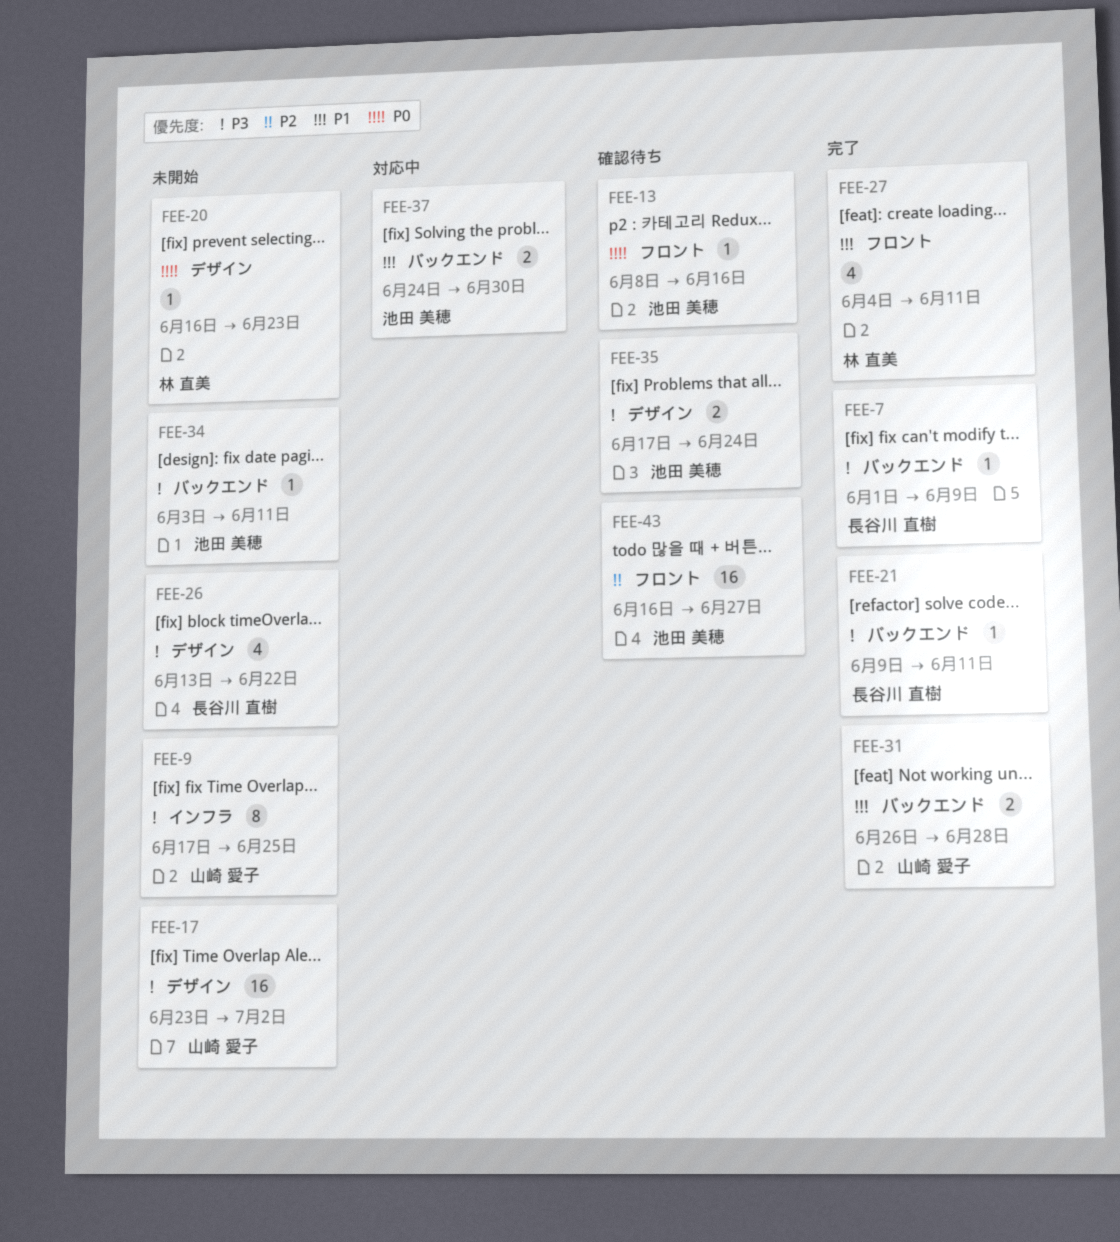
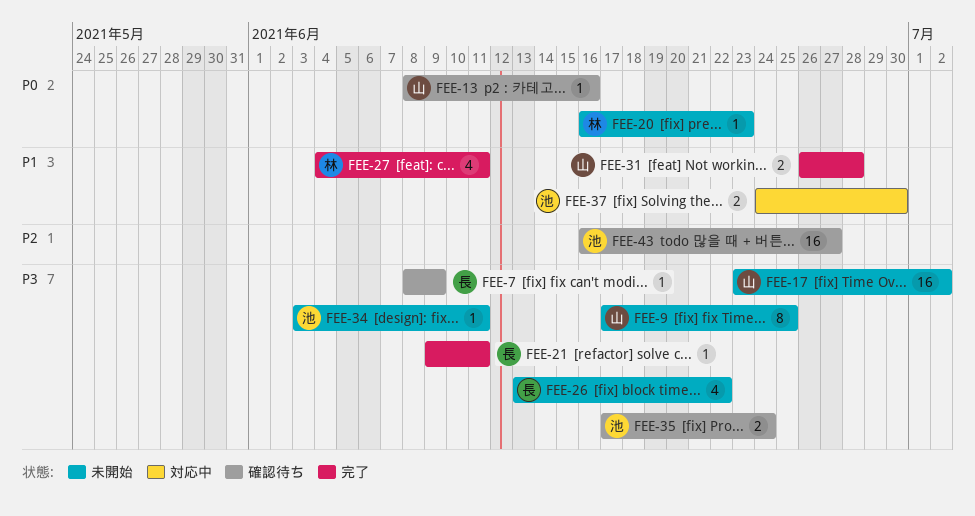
FEE-7, status: 完了 -> 確認待ち
FEE-7, start: Jun 1 -> Jun 8
FEE-13, owner: 池田 美穂 -> 山崎 愛子

